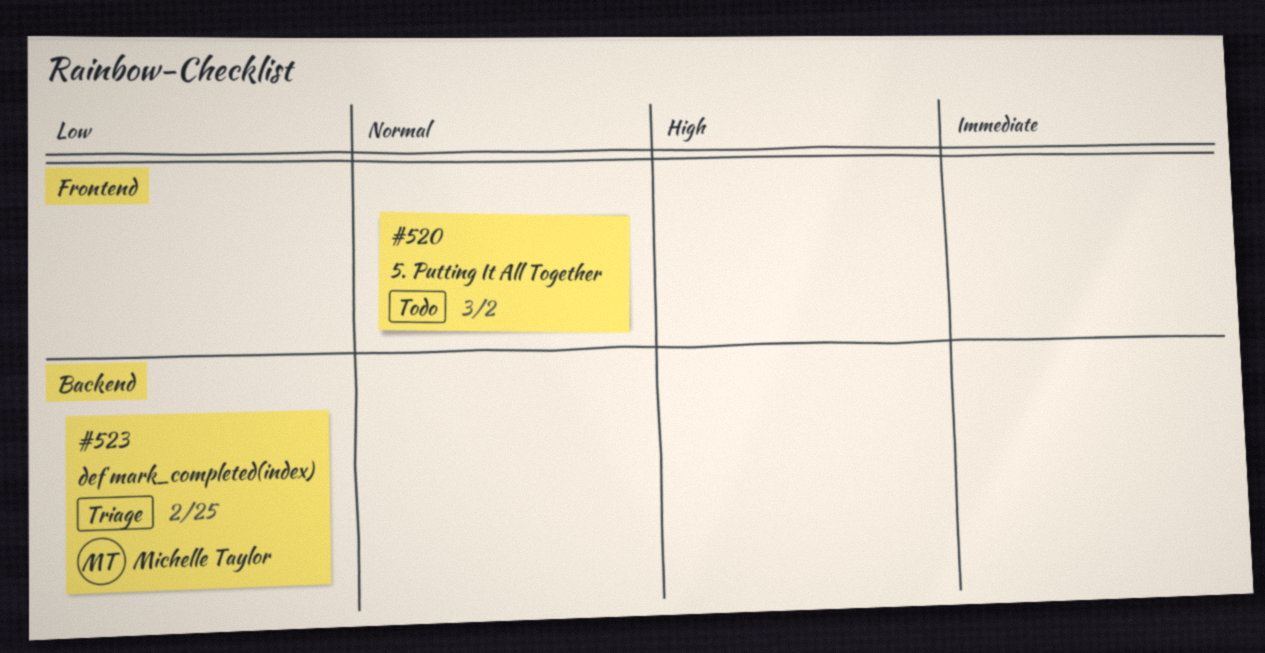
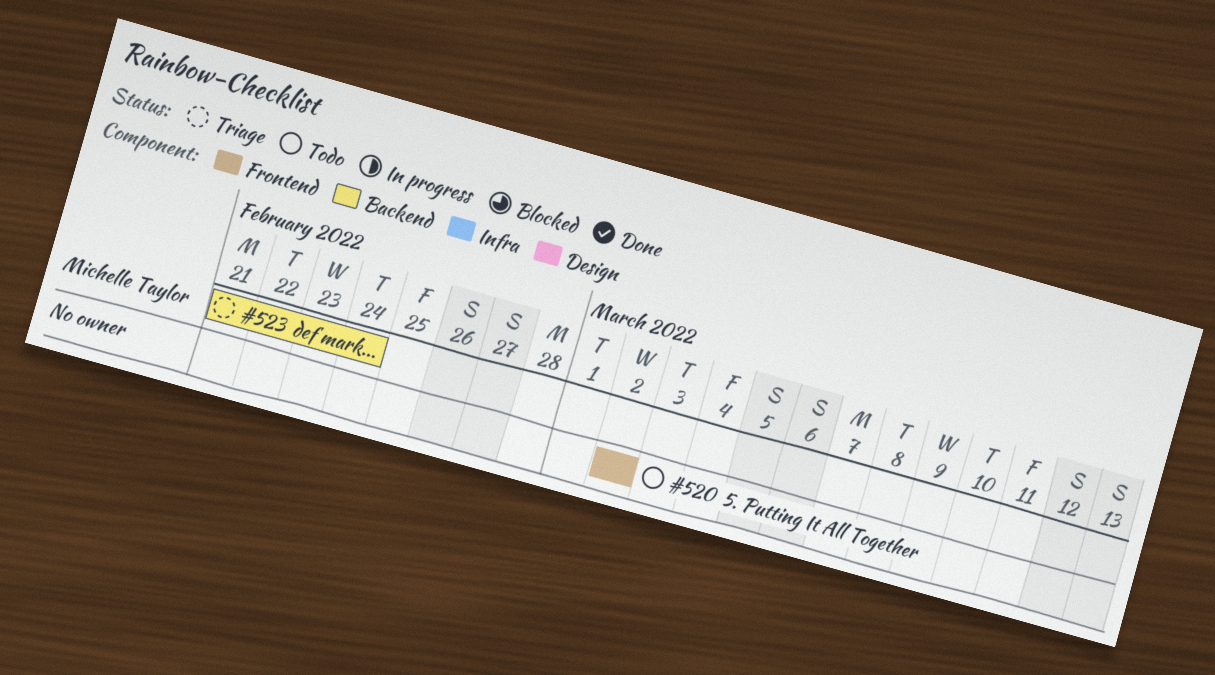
#523, due: Feb 25 -> Feb 24

